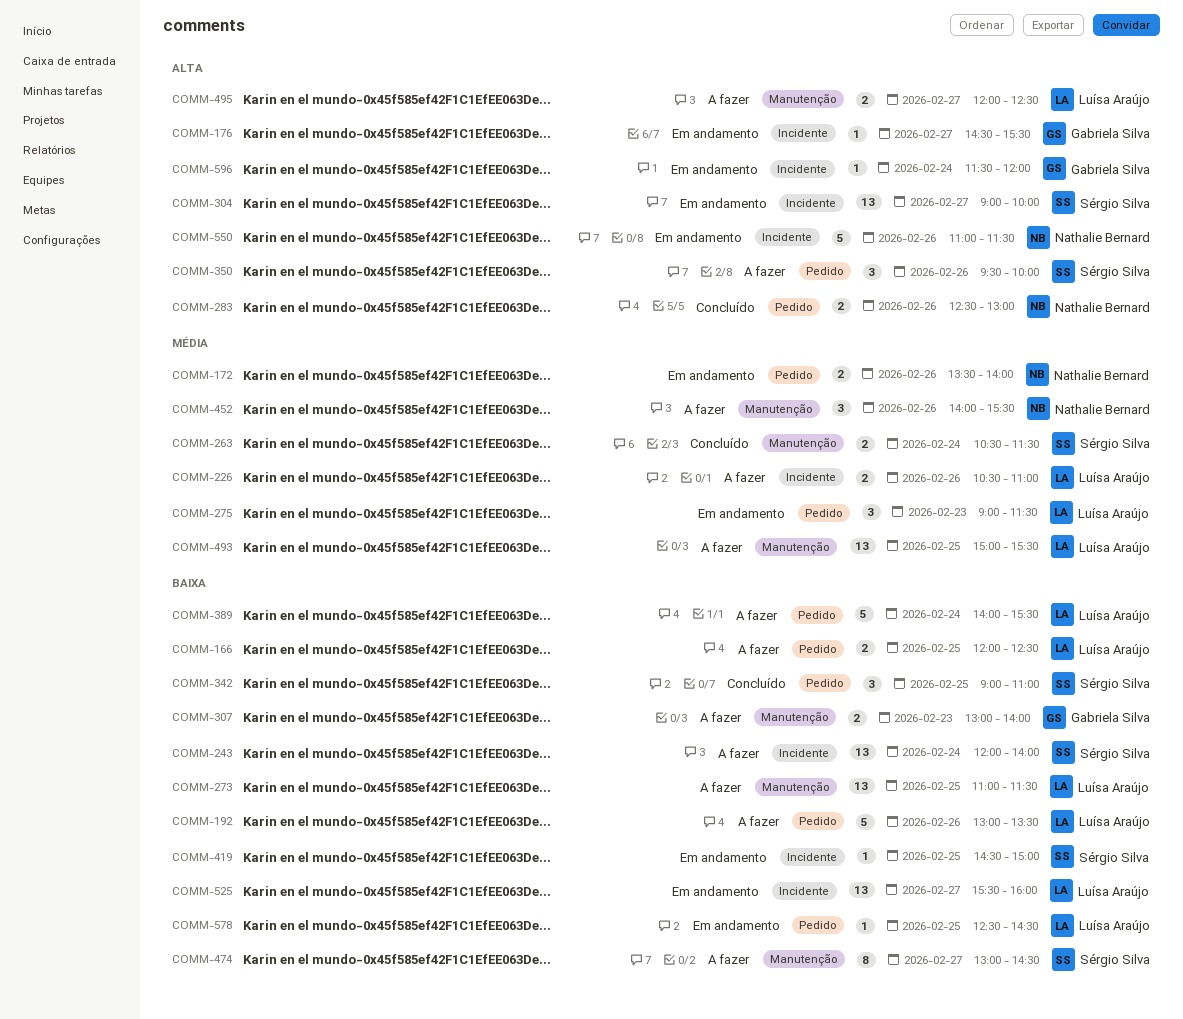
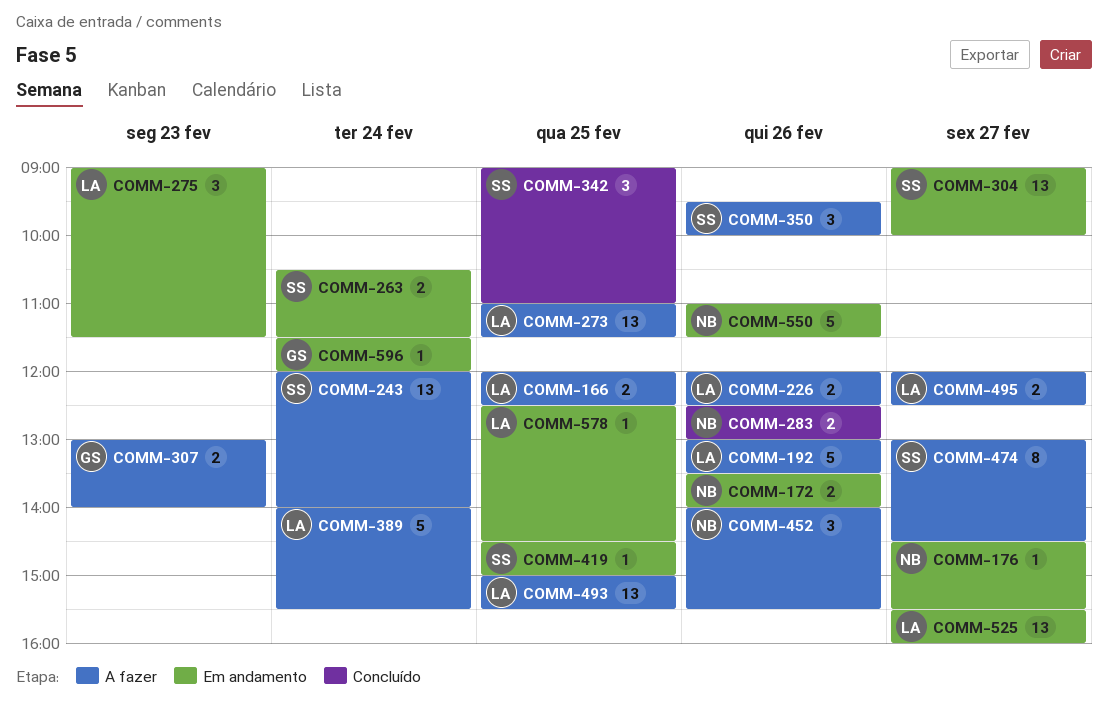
COMM-176, owner: Gabriela Silva -> Nathalie Bernard
COMM-226, begins: 10:30 -> 12:00
COMM-226, ends: 11:00 -> 12:30
COMM-263, status: Concluído -> Em andamento

